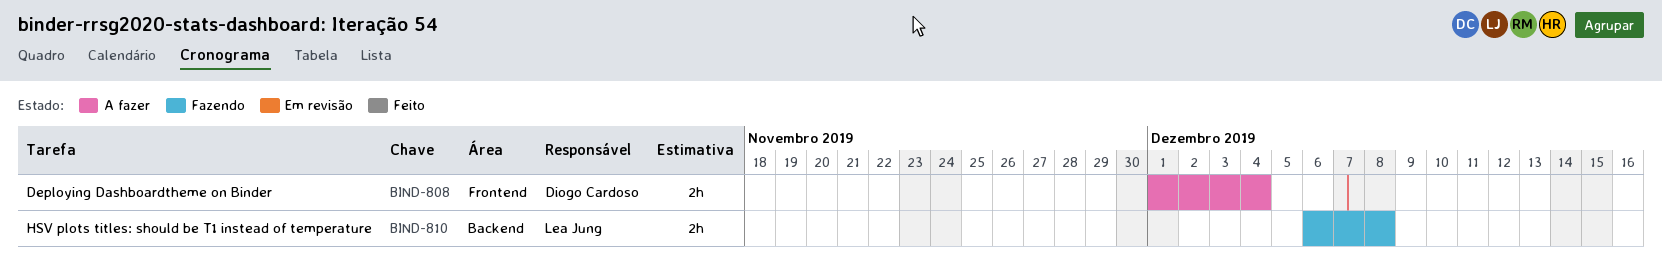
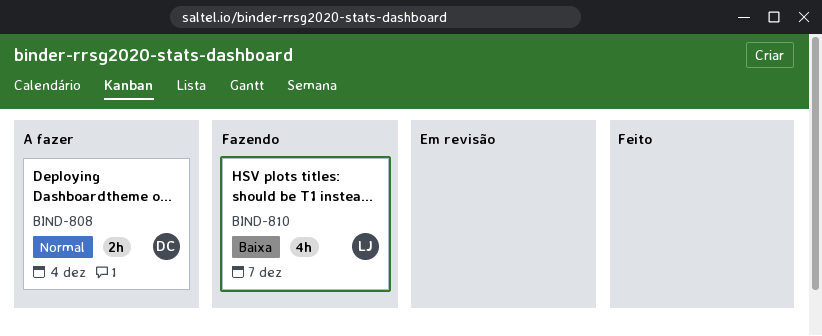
BIND-810, estimate: 2h -> 4h
BIND-810, due: Dec 8 -> Dec 7

